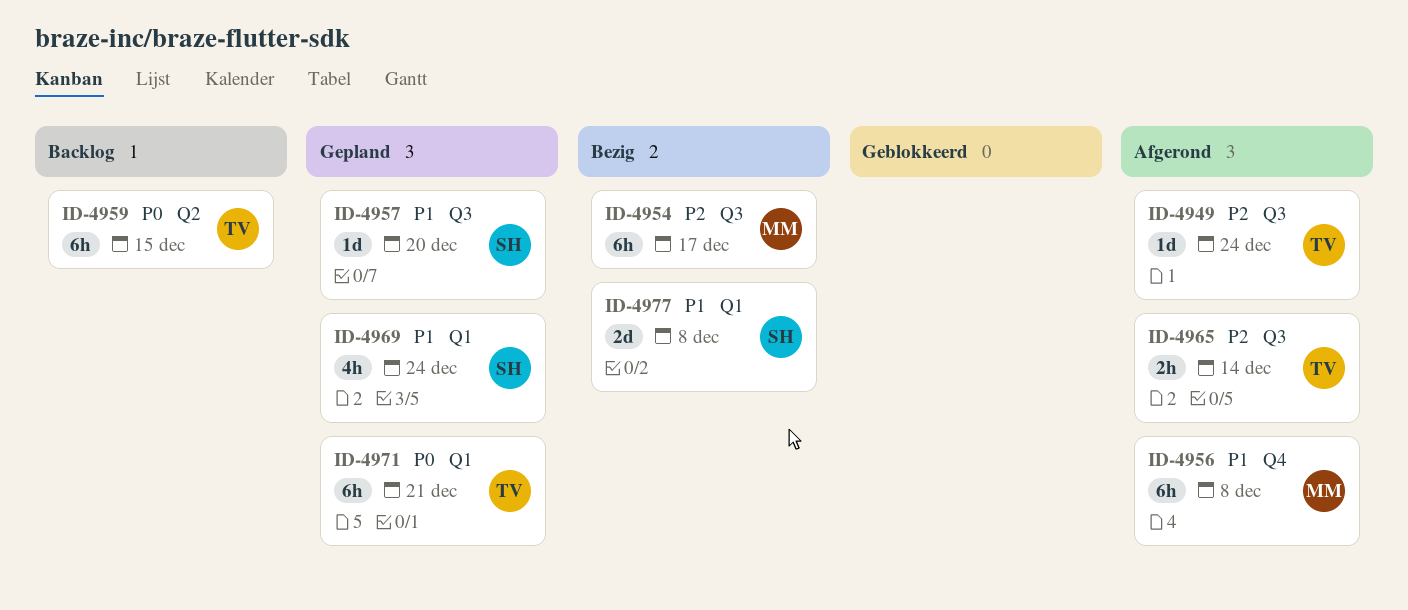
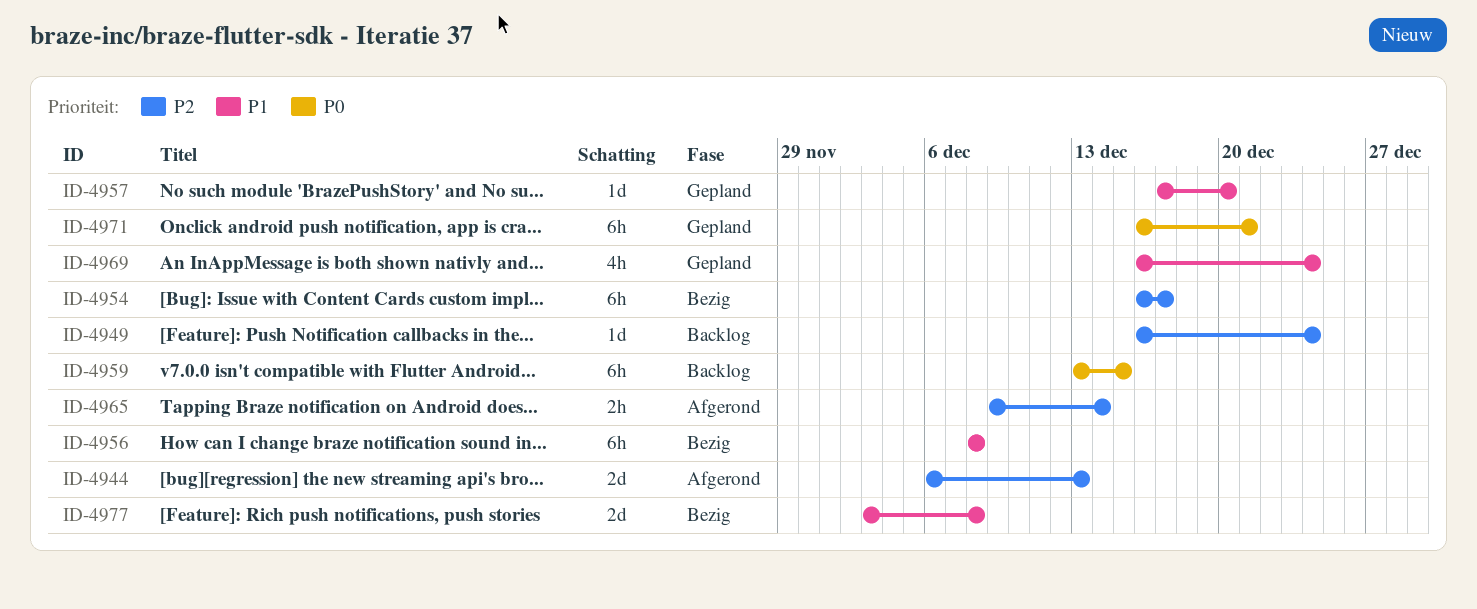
ID-4944: none -> present
ID-4949, status: Afgerond -> Backlog
ID-4956, status: Afgerond -> Bezig

